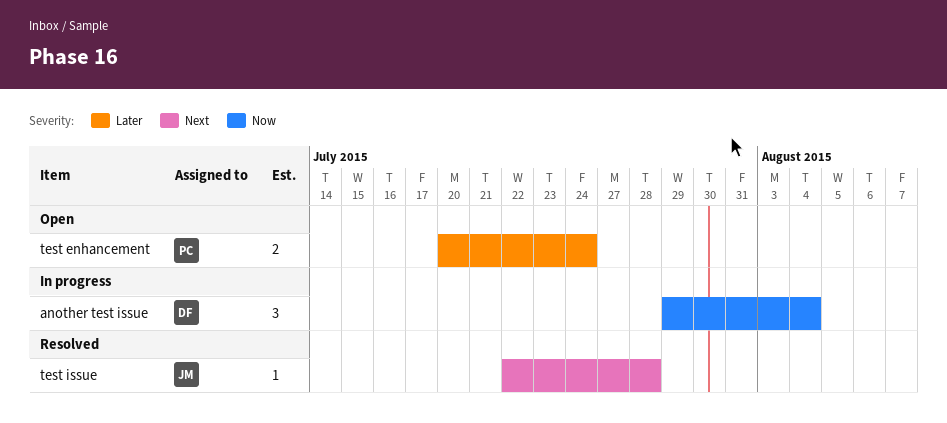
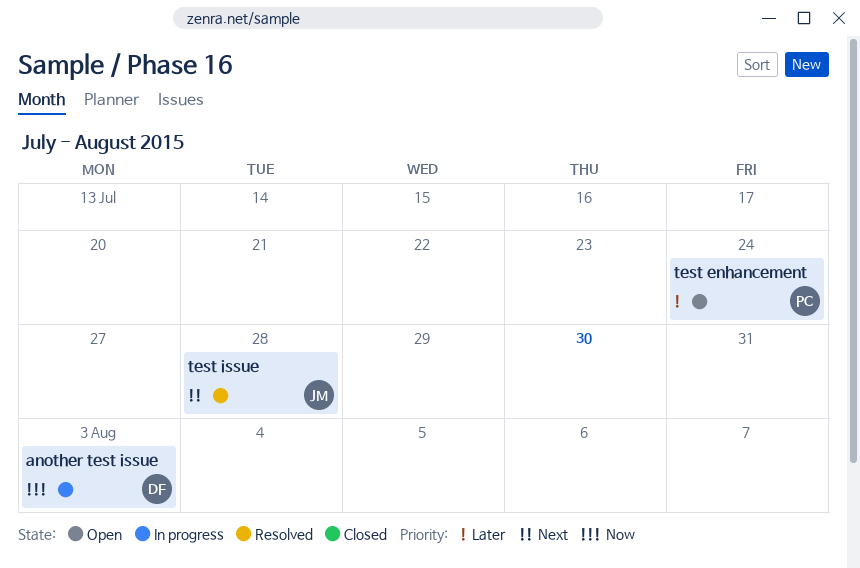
another test issue, due: Aug 4 -> Aug 3

